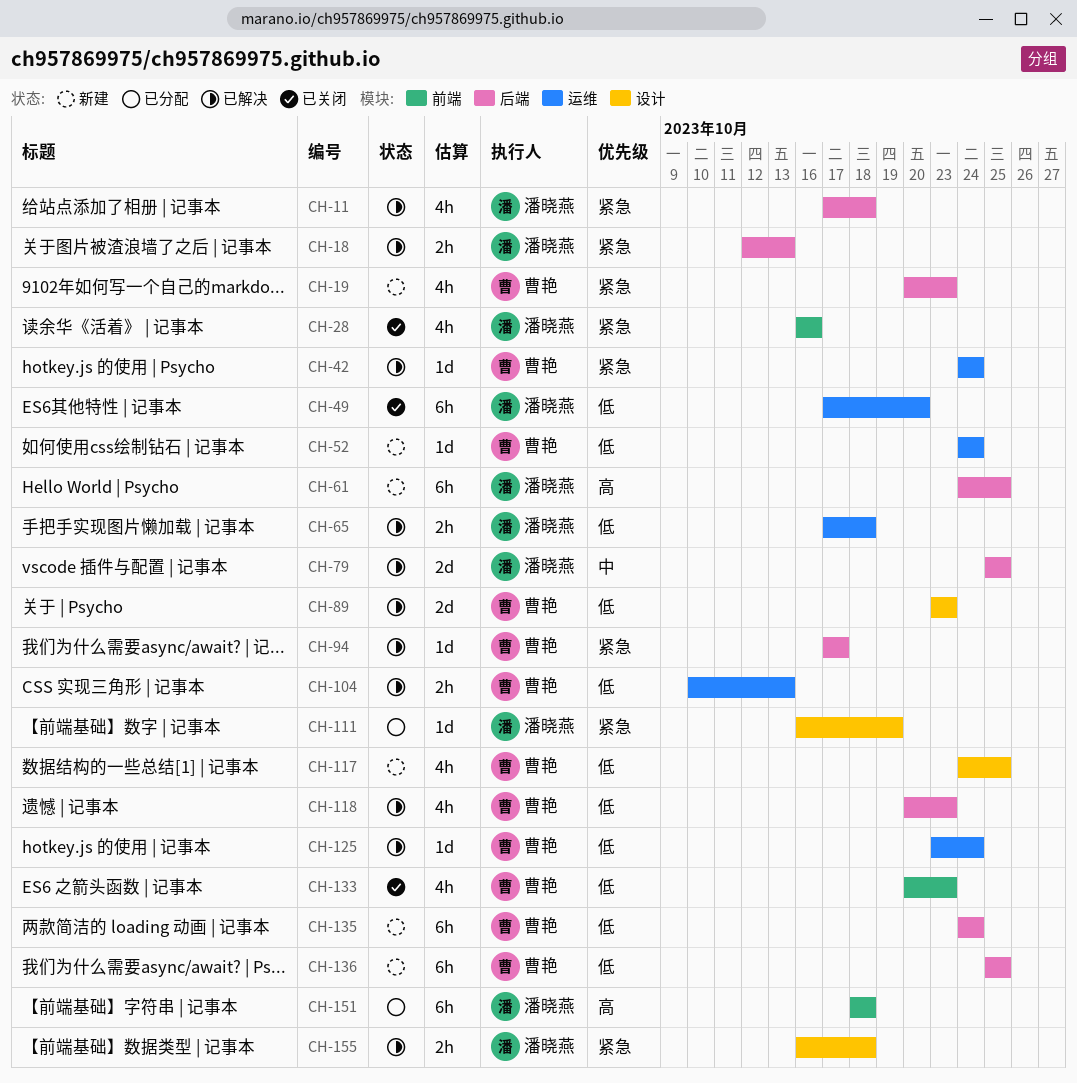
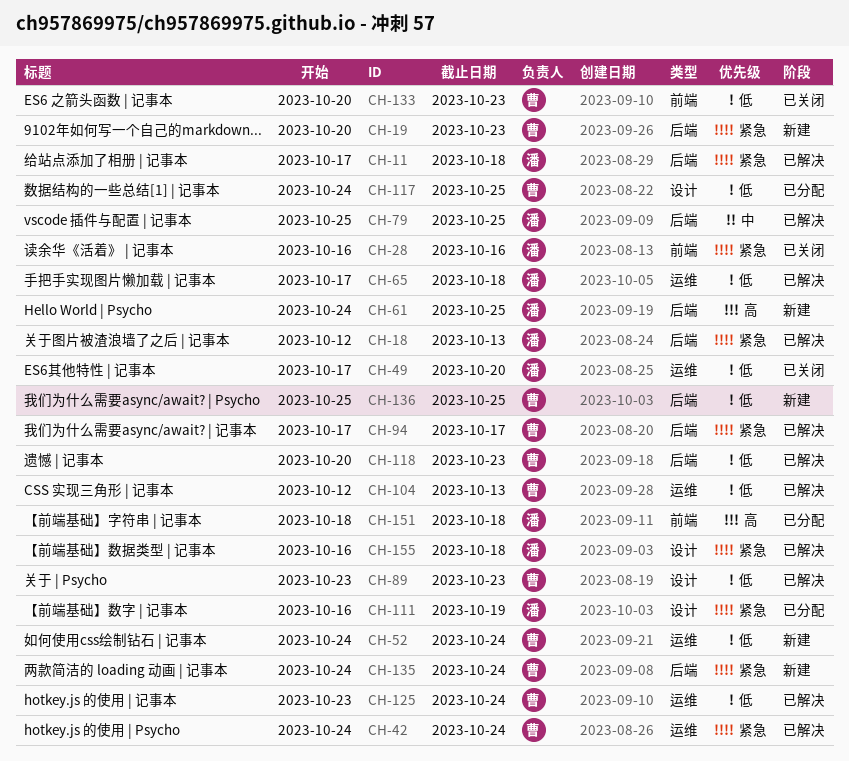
CH-104, start: Oct 10 -> Oct 12
CH-117, status: 新建 -> 已分配
CH-135, priority: 低 -> 紧急

